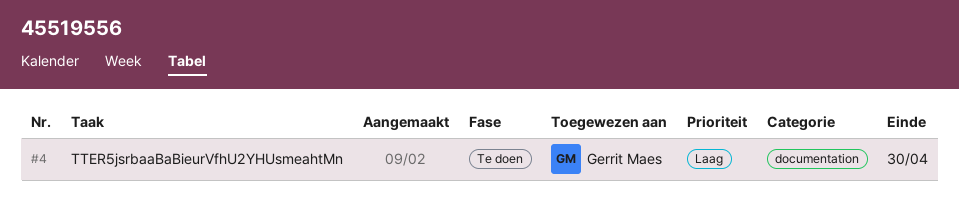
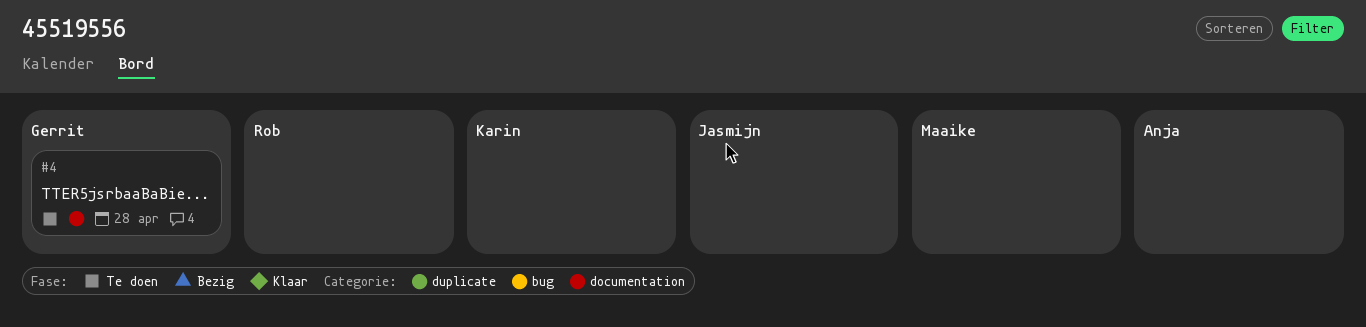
#4, due: Apr 30 -> Apr 28

